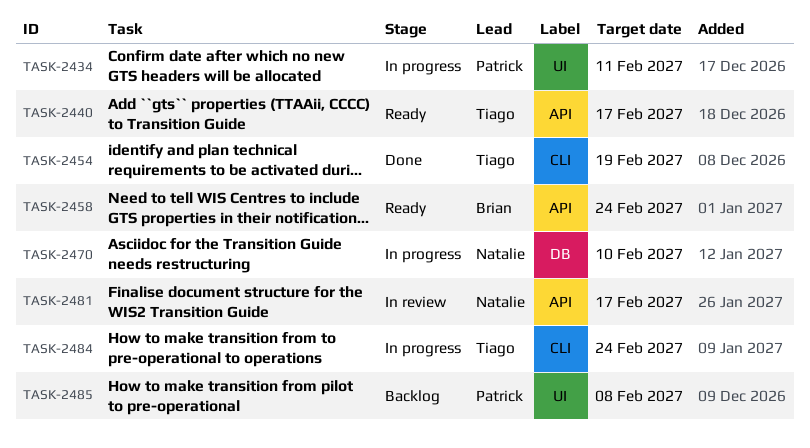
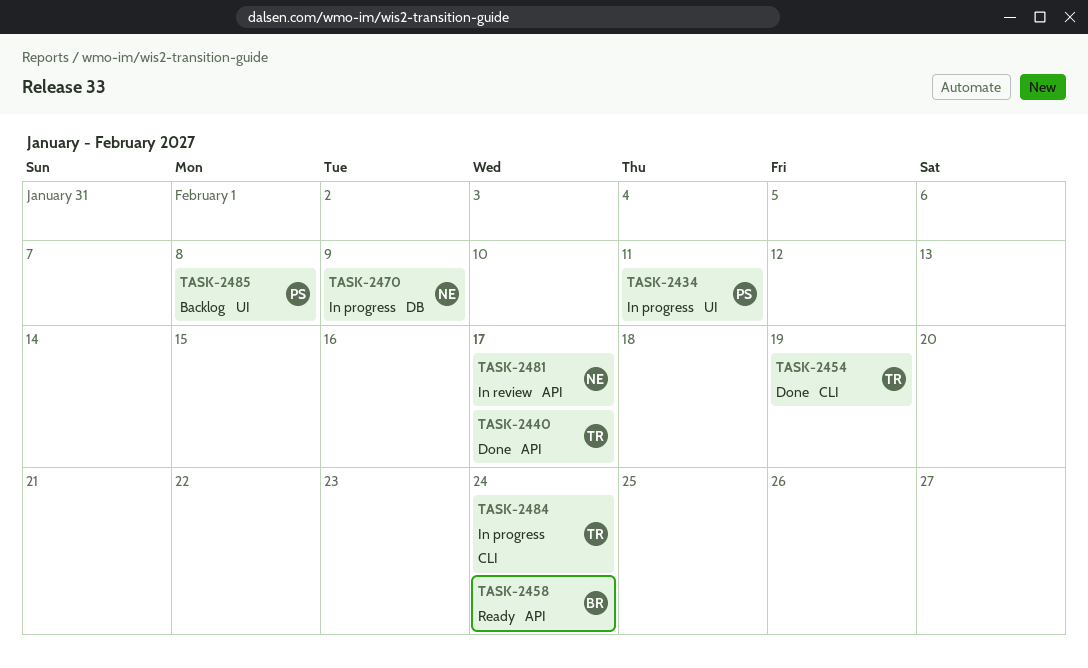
TASK-2440, status: Ready -> Done
TASK-2470, due: Feb 10 -> Feb 9

